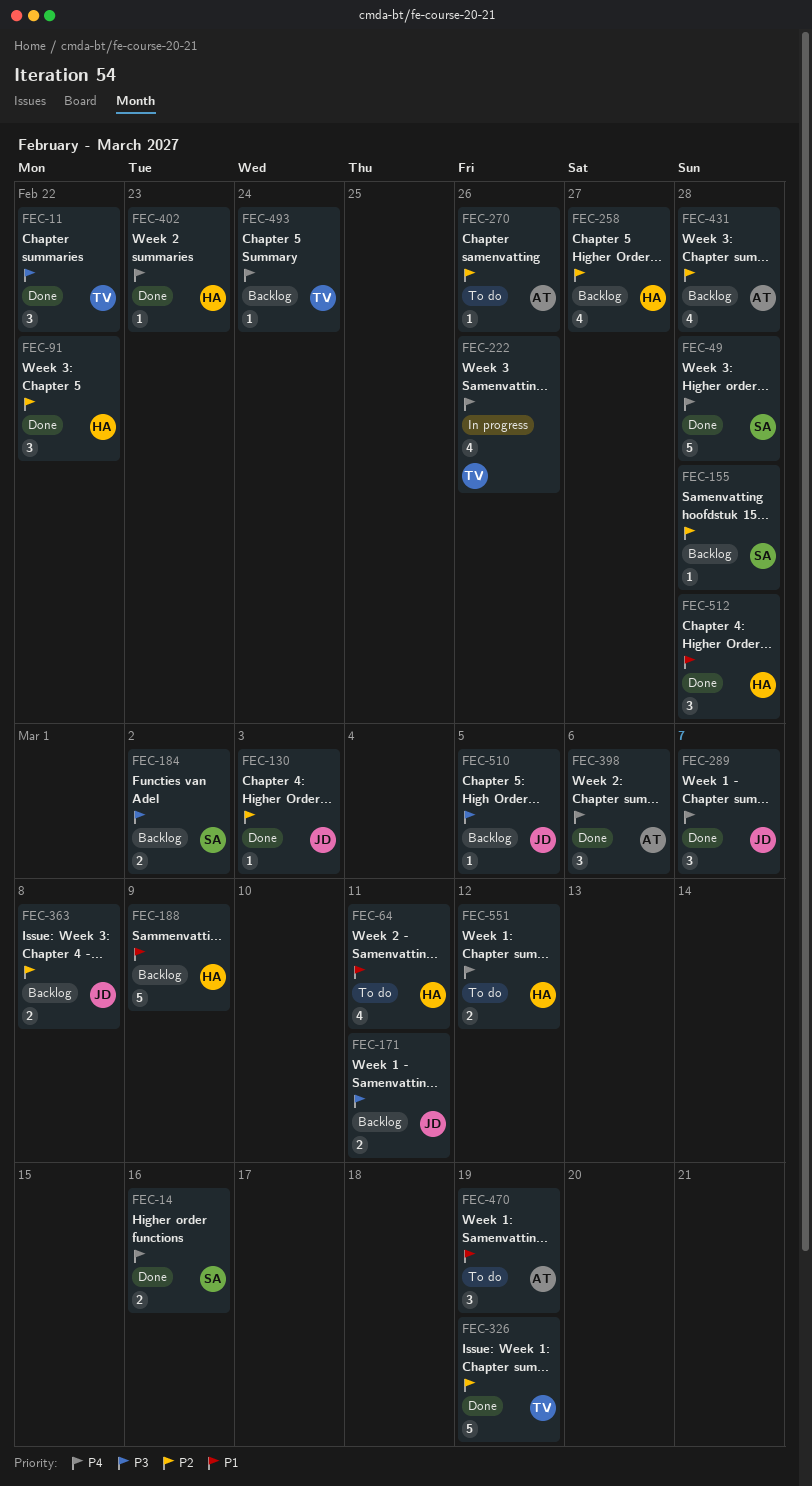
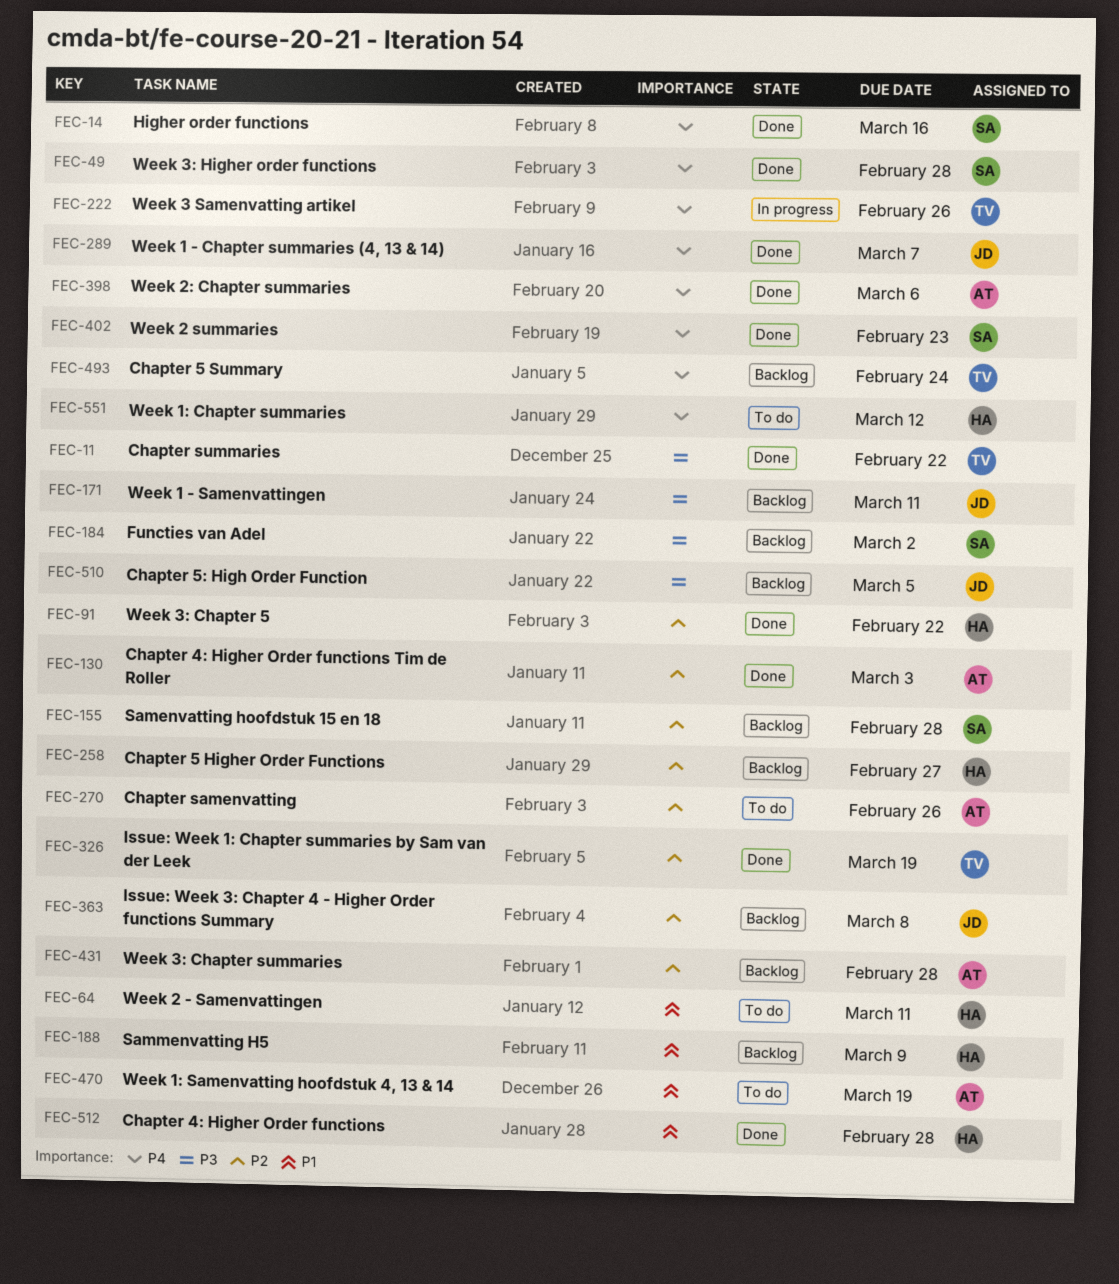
FEC-130, owner: JD -> AT
FEC-402, owner: HA -> SA

